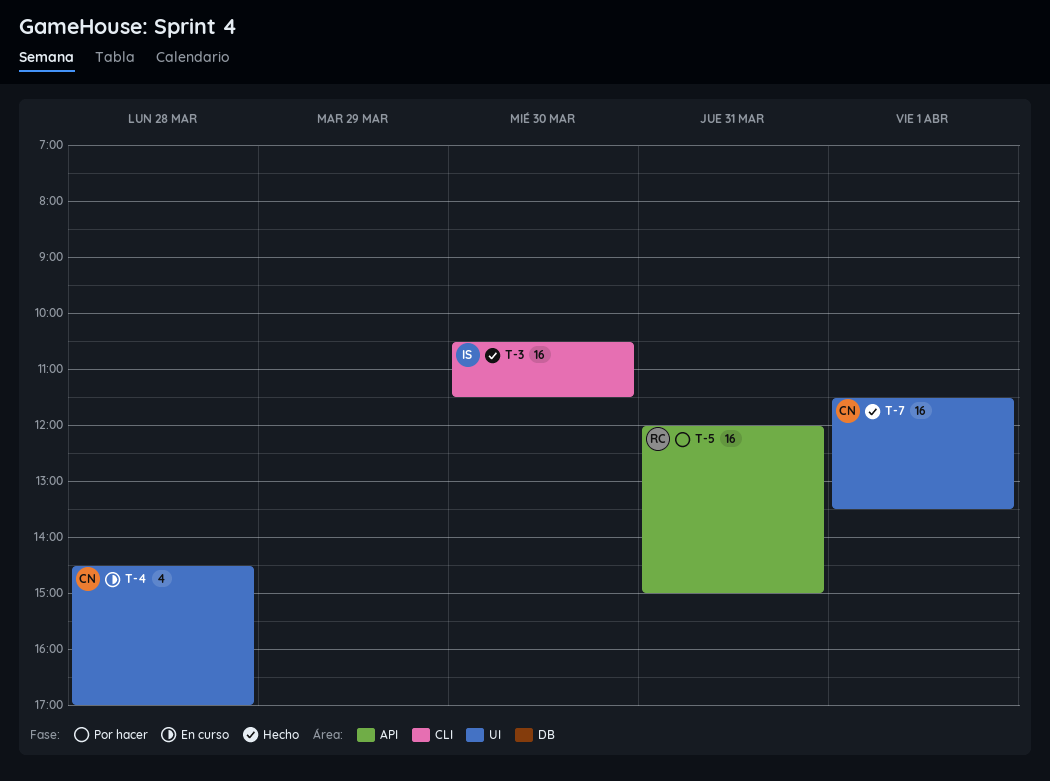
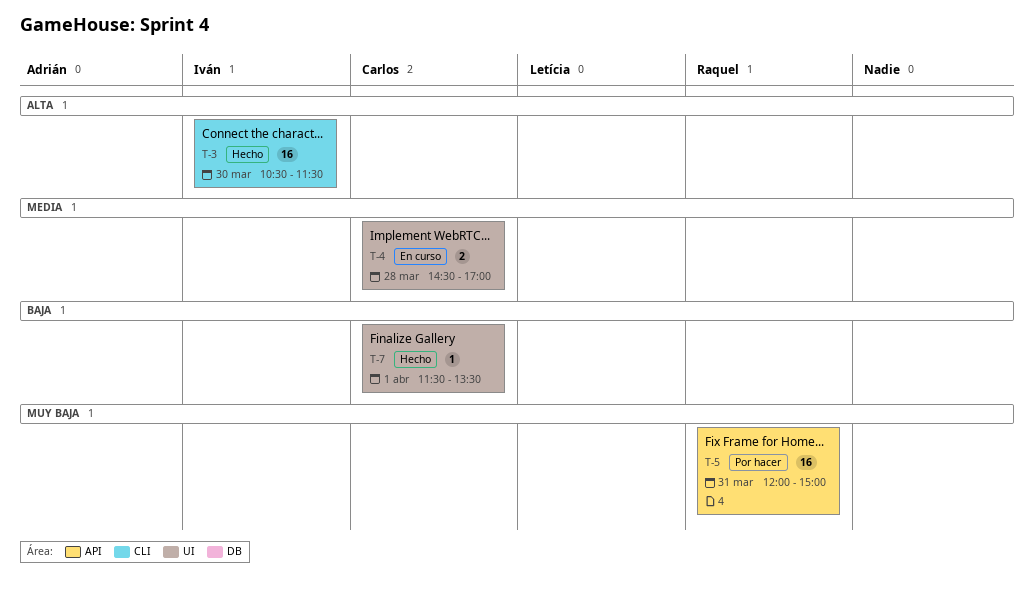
T-4, estimate: 4 -> 2
T-7, estimate: 16 -> 1

